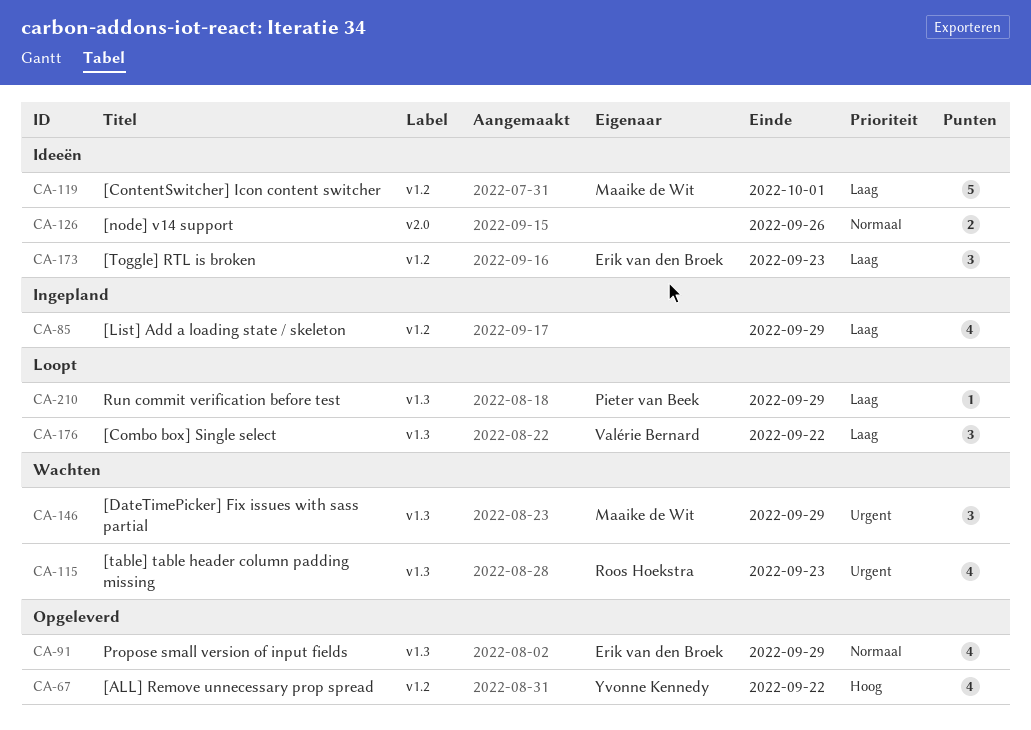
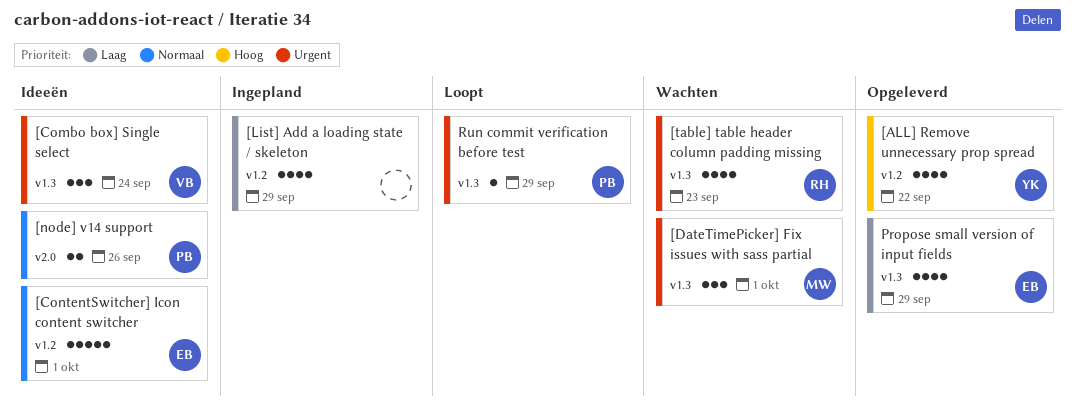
[Combo box] Single select, status: Loopt -> Ideeën
[Combo box] Single select, priority: Laag -> Urgent
[Combo box] Single select, due: Sep 22 -> Sep 24
[ContentSwitcher] Icon content switcher, owner: Maaike de Wit -> Erik van den Broek
[ContentSwitcher] Icon content switcher, priority: Laag -> Normaal
[DateTimePicker] Fix issues with sass partial, due: Sep 29 -> Oct 1
[node] v14 support, owner: none -> Pieter van Beek
[Toggle] RTL is broken: present -> none
Propose small version of input fields, priority: Normaal -> Laag
Run commit verification before test, priority: Laag -> Urgent

